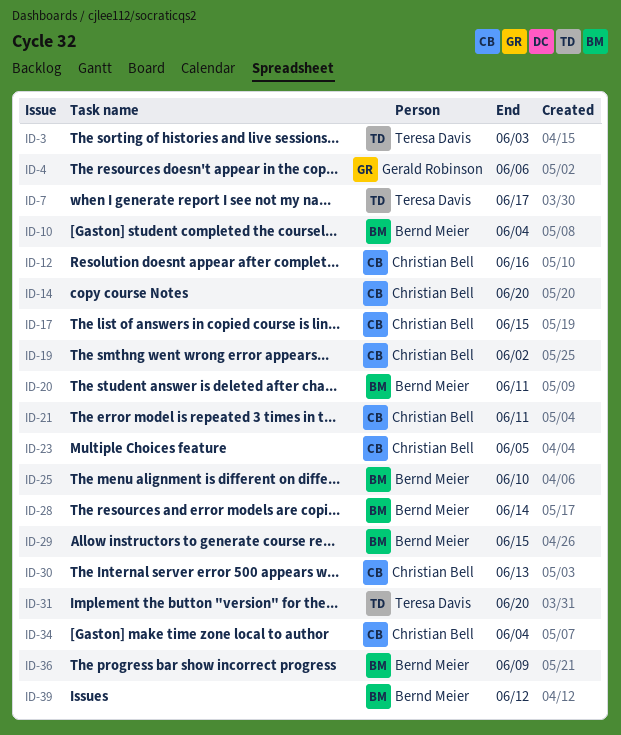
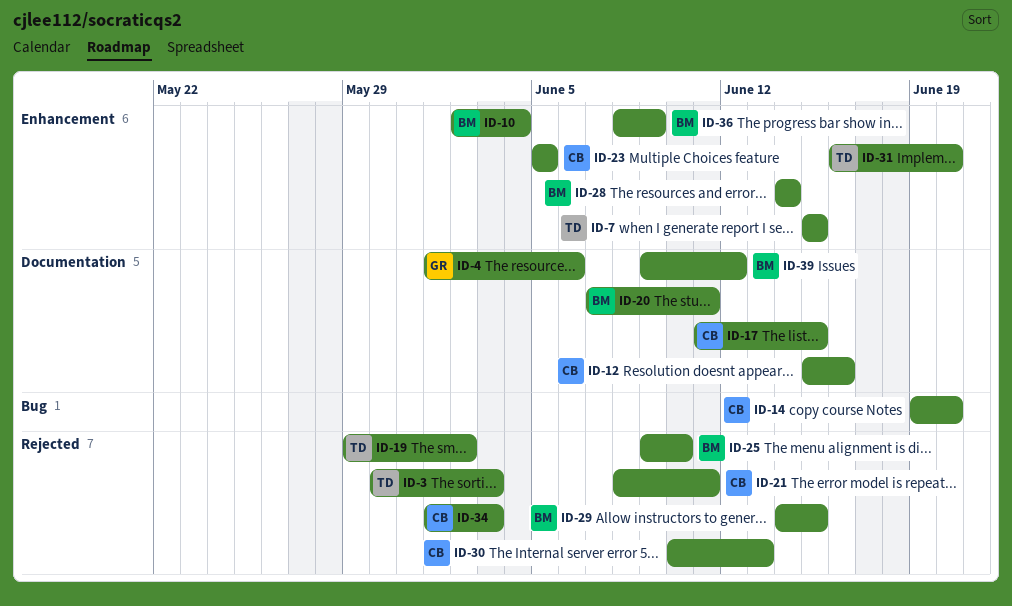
ID-7, due: Jun 17 -> Jun 15
ID-19, owner: Christian Bell -> Teresa Davis
ID-34, due: Jun 4 -> Jun 3

